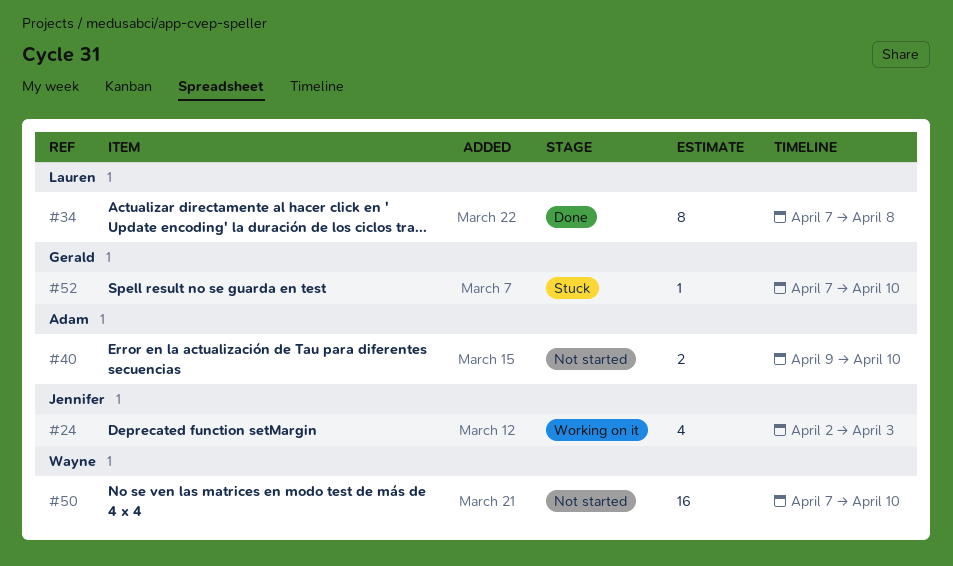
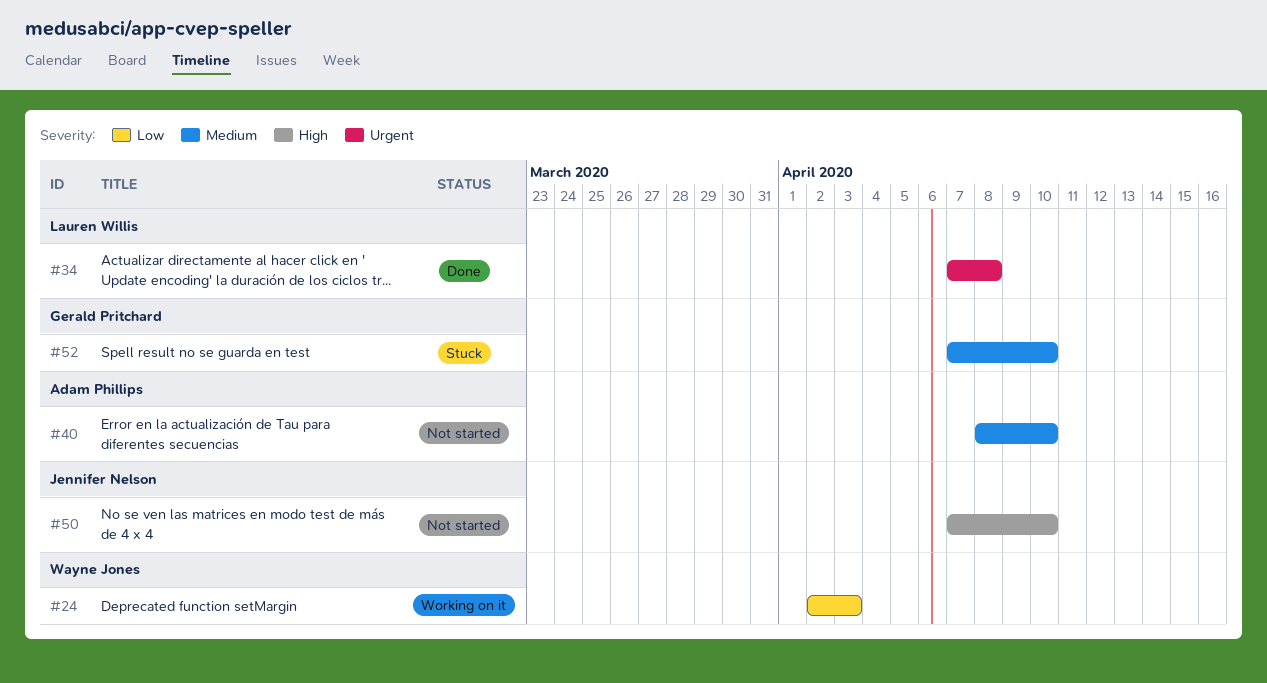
#24, owner: Jennifer Nelson -> Wayne Jones
#40, start: Apr 9 -> Apr 8
#50, owner: Wayne Jones -> Jennifer Nelson

